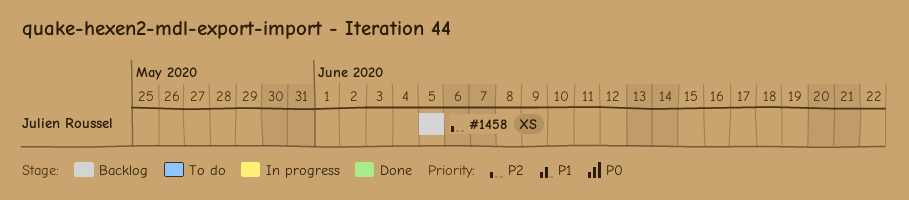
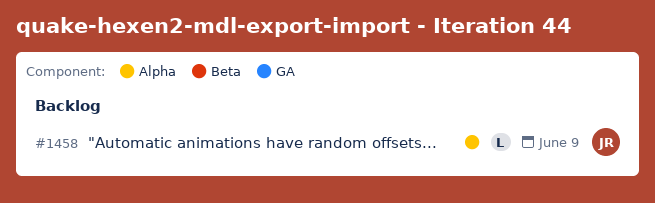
#1458, estimate: XS -> L
#1458, due: Jun 5 -> Jun 9

